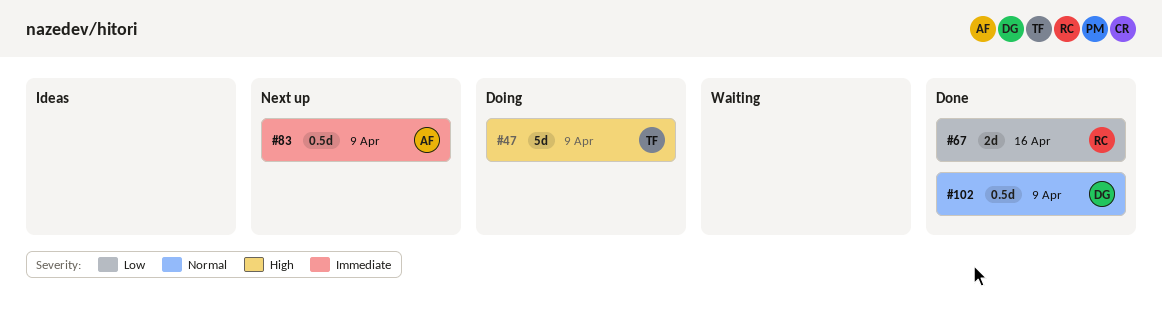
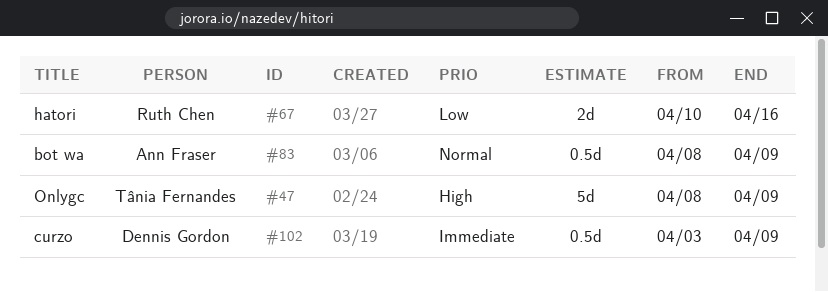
#83, priority: Immediate -> Normal
#102, priority: Normal -> Immediate

